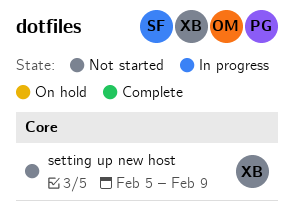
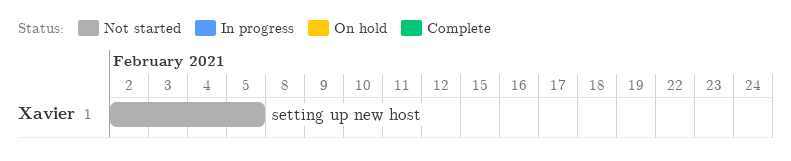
setting up new host, start: Feb 5 -> Feb 2
setting up new host, due: Feb 9 -> Feb 5

